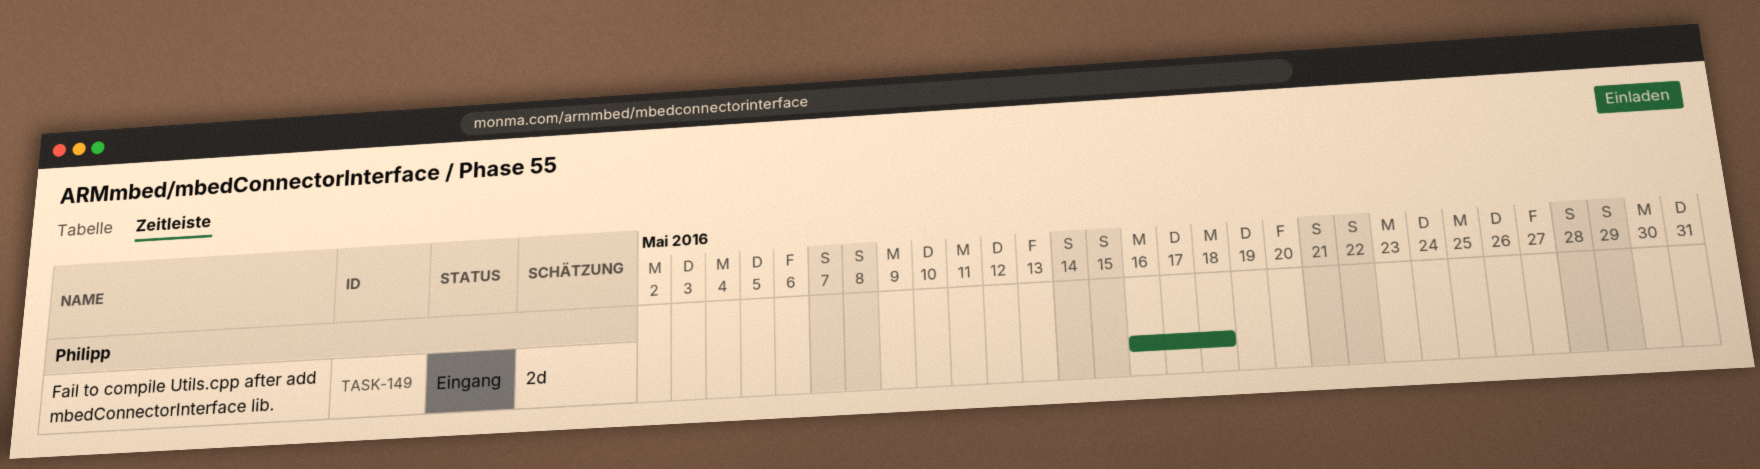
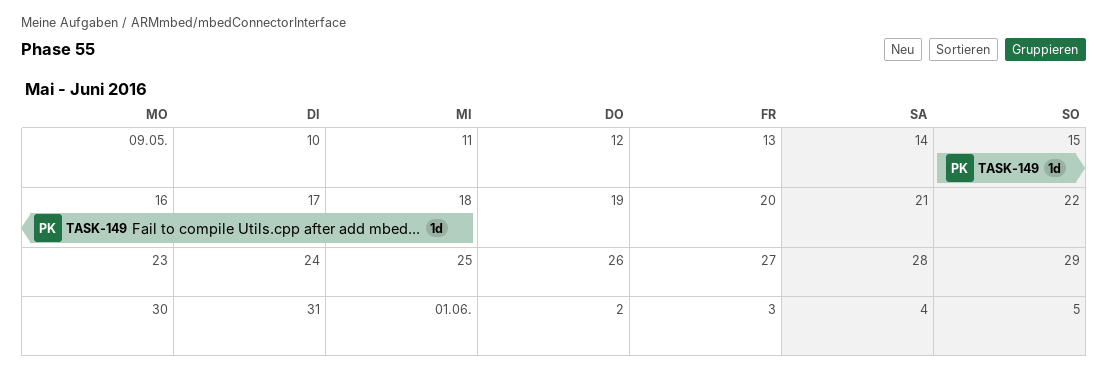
TASK-149, estimate: 2d -> 1d
TASK-149, start: May 16 -> May 15

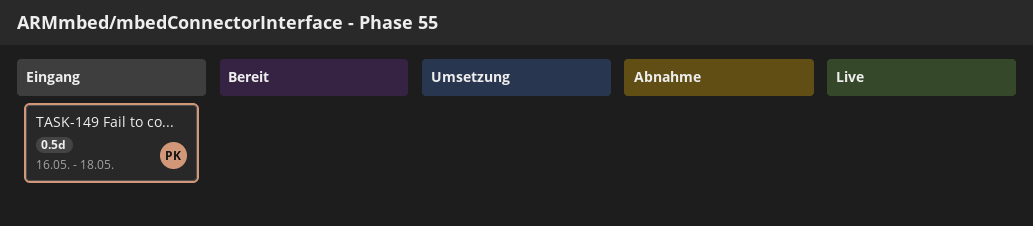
TASK-149, estimate: 1d -> 0.5d
TASK-149, start: May 15 -> May 16

